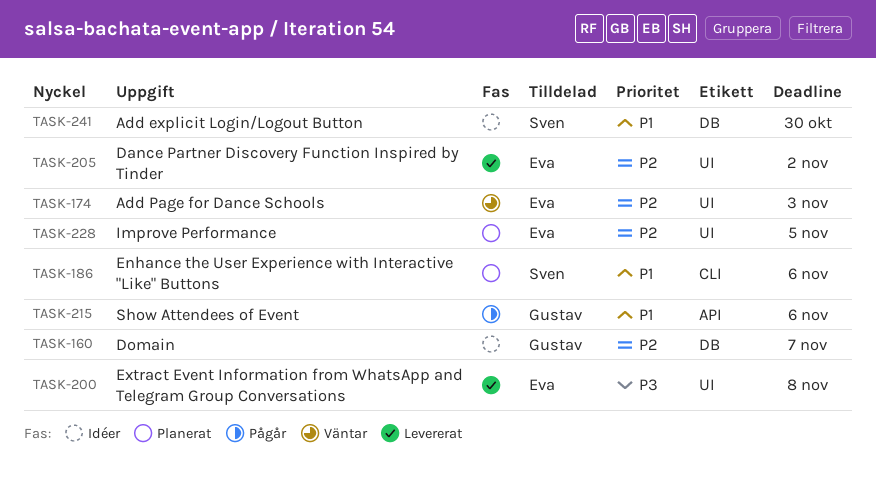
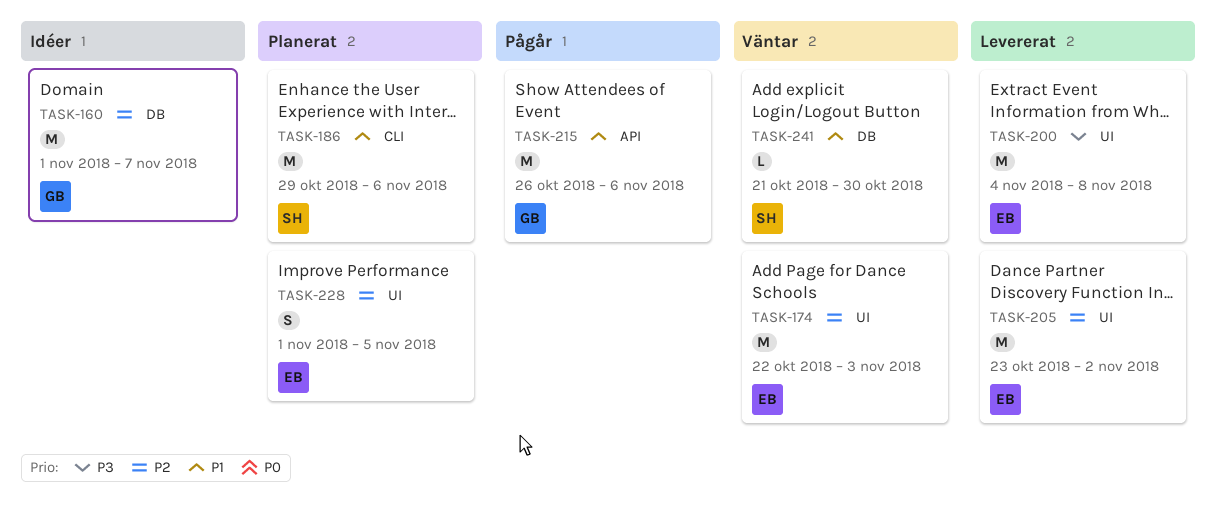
TASK-241, status: Idéer -> Väntar

